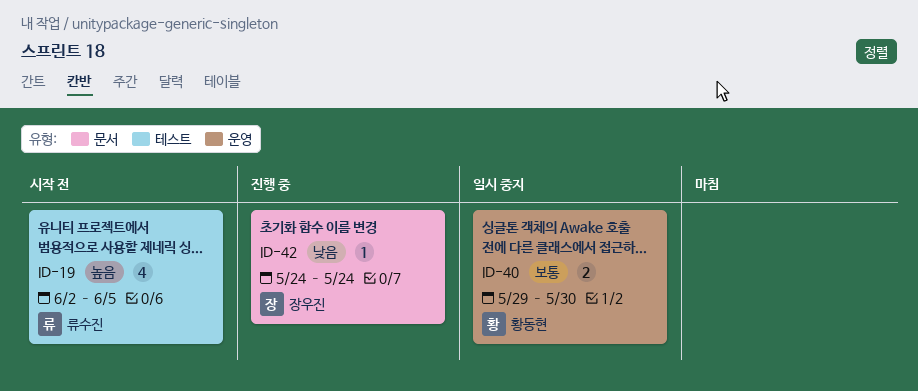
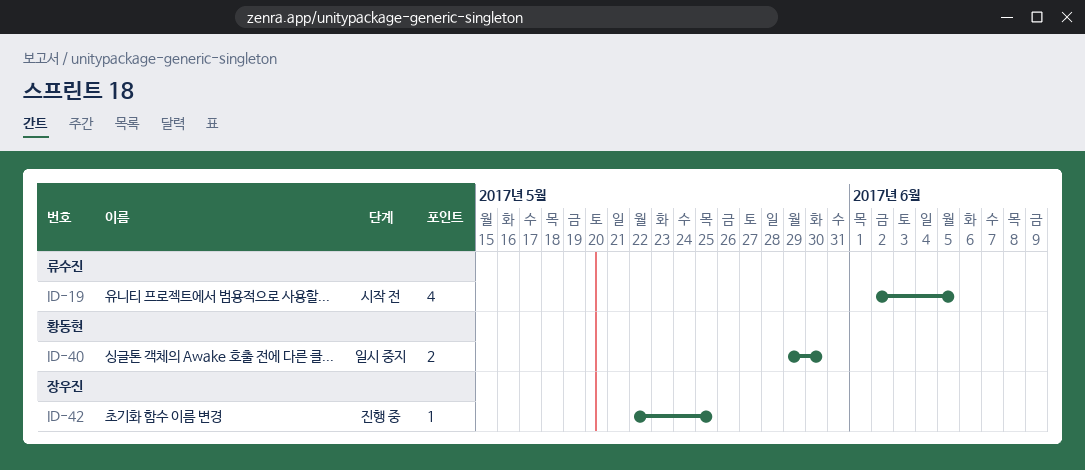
ID-42, start: May 24 -> May 22
ID-42, due: May 24 -> May 25

